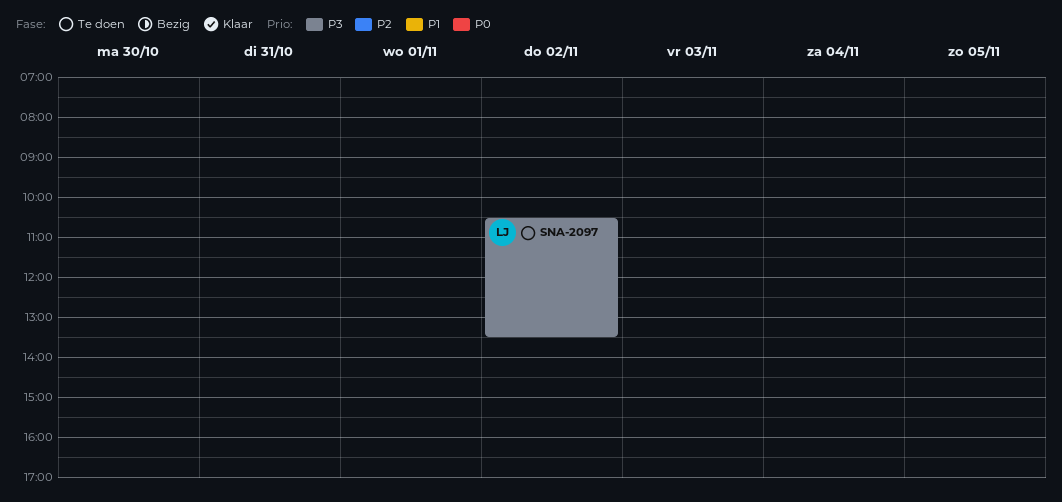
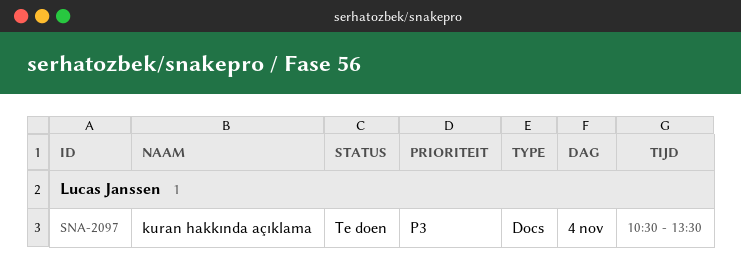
SNA-2097, day: Nov 2 -> Nov 4

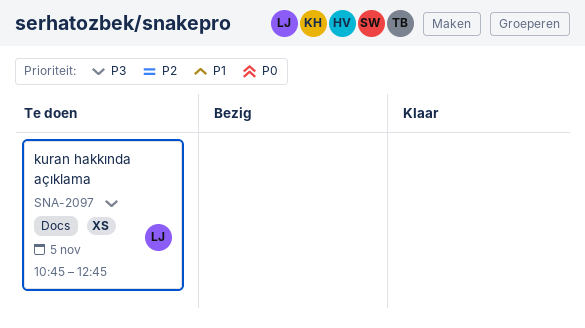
SNA-2097, day: Nov 4 -> Nov 5
SNA-2097, begins: 10:30 -> 10:45
SNA-2097, ends: 13:30 -> 12:45

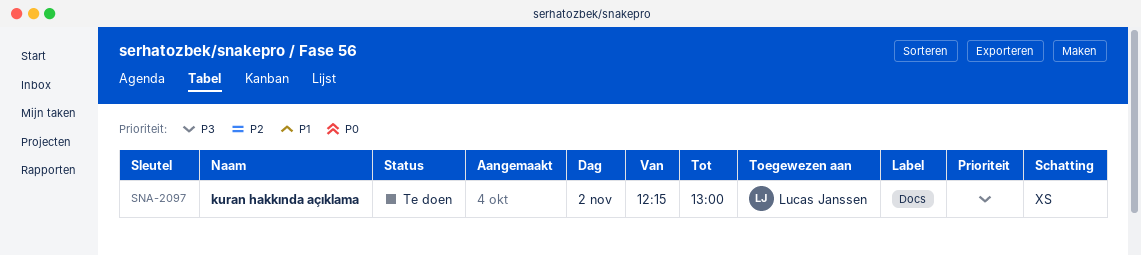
SNA-2097, day: Nov 5 -> Nov 2
SNA-2097, begins: 10:45 -> 12:15
SNA-2097, ends: 12:45 -> 13:00

